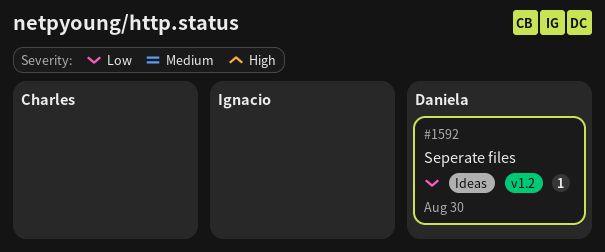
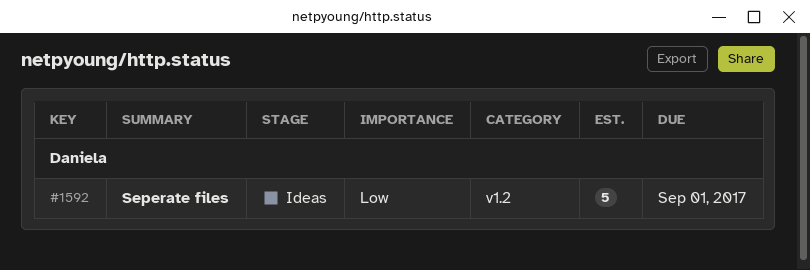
#1592, estimate: 1 -> 5
#1592, due: Aug 30 -> Sep 1

